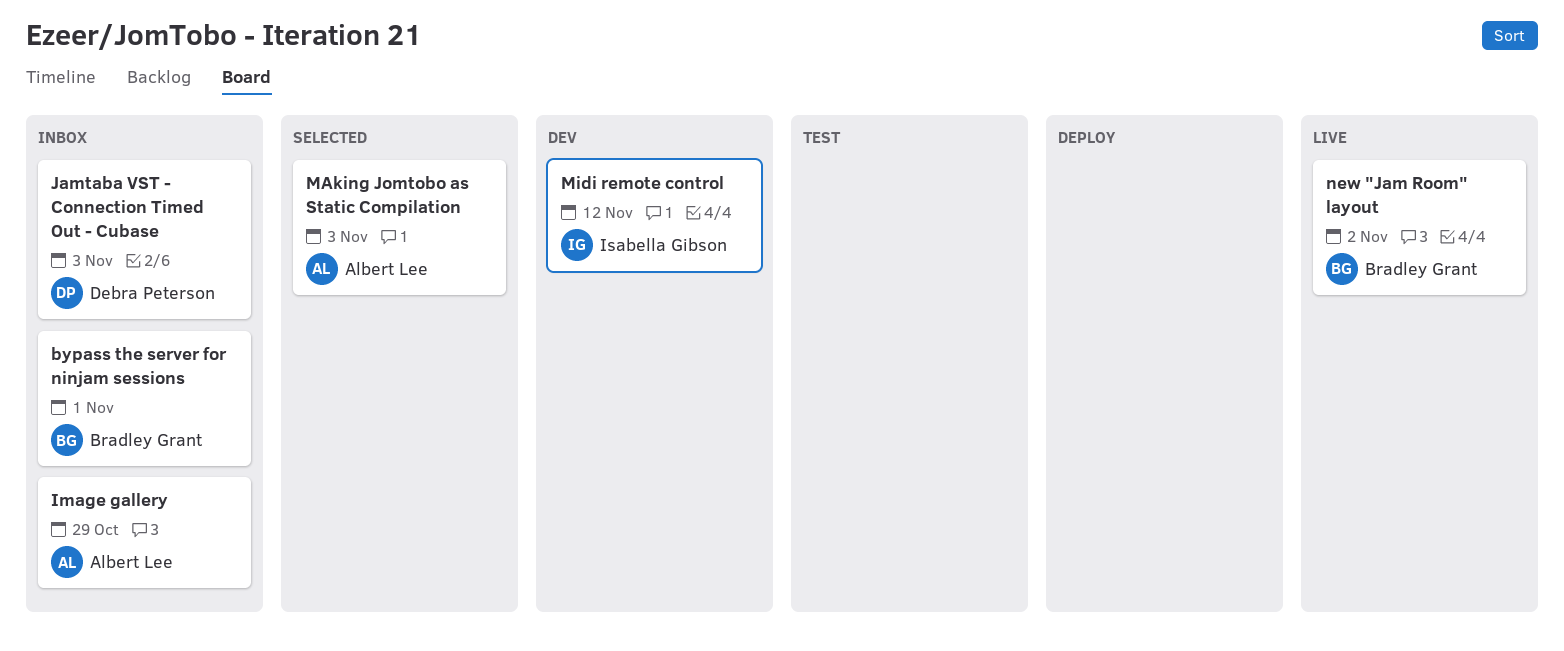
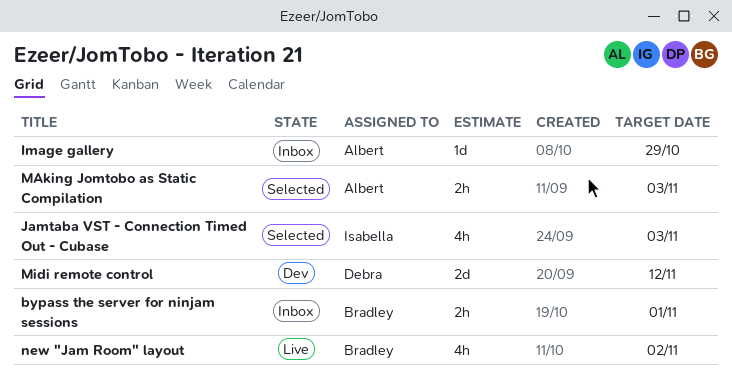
Jamtaba VST - Connection Timed Out - Cubase, status: Inbox -> Selected
Jamtaba VST - Connection Timed Out - Cubase, owner: Debra Peterson -> Isabella Gibson
Midi remote control, owner: Isabella Gibson -> Debra Peterson

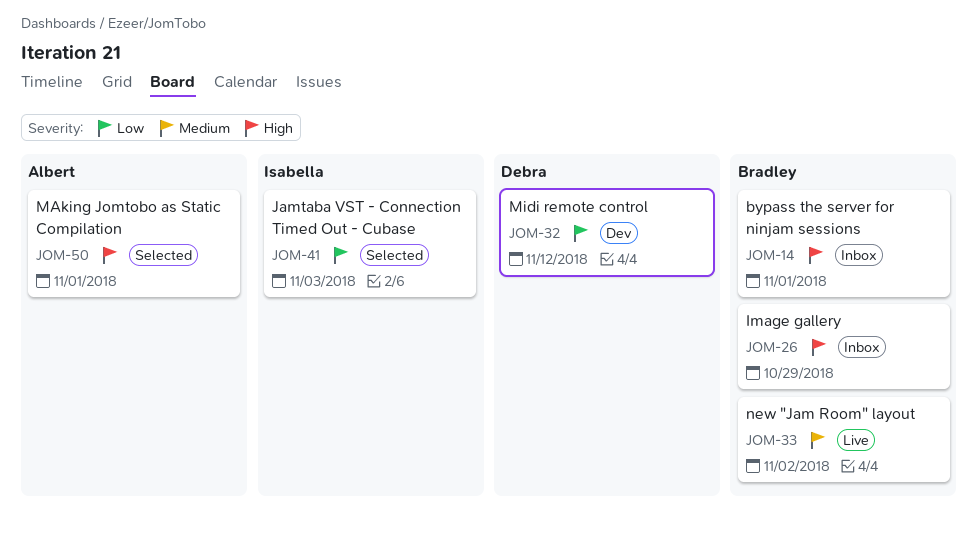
Image gallery, owner: Albert -> Bradley
MAking Jomtobo as Static Compilation, due: Nov 3 -> Nov 1

